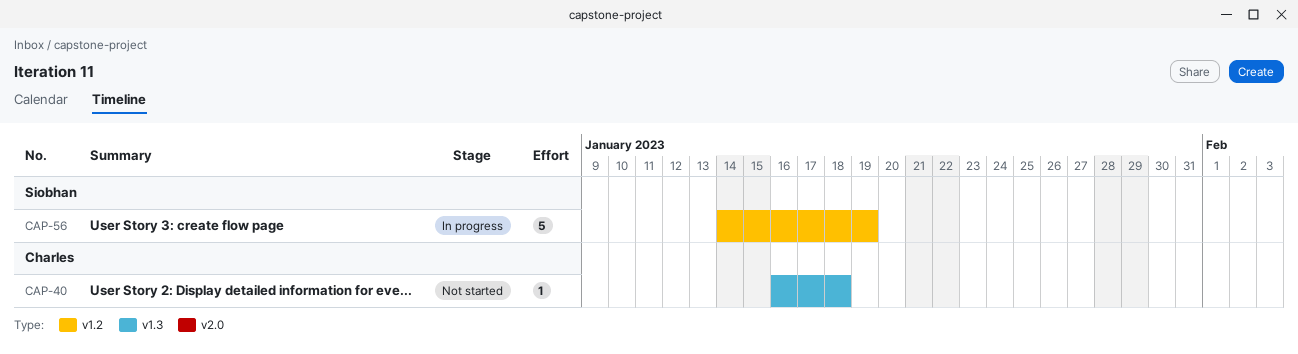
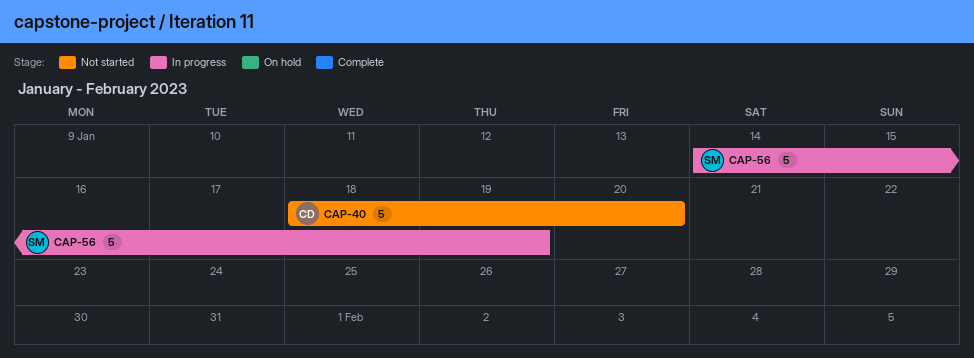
CAP-40, estimate: 1 -> 5
CAP-40, start: Jan 16 -> Jan 18
CAP-40, due: Jan 18 -> Jan 20

